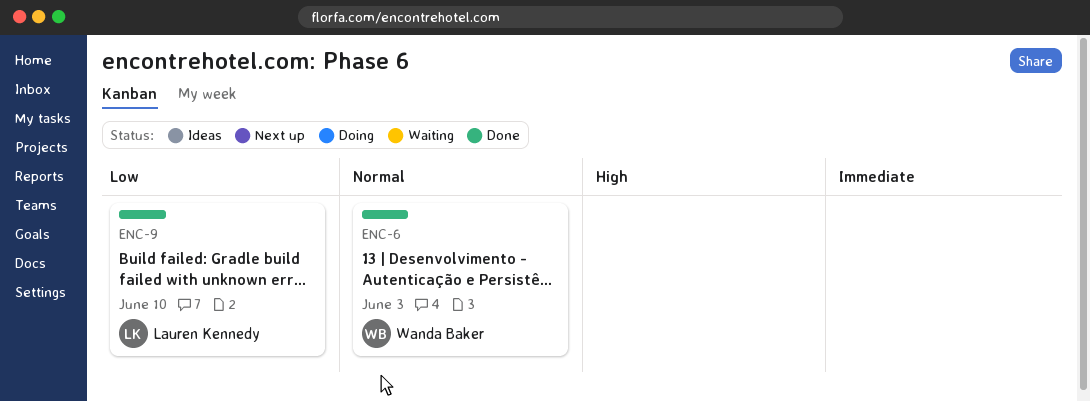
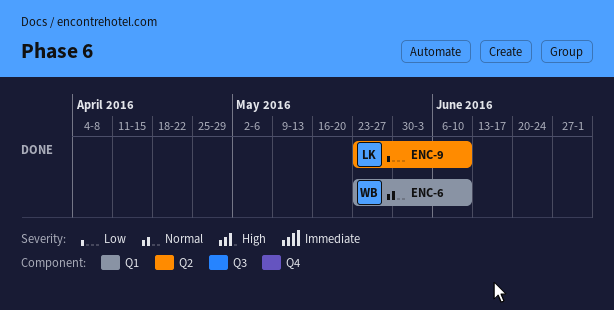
ENC-6, due: Jun 3 -> Jun 10

